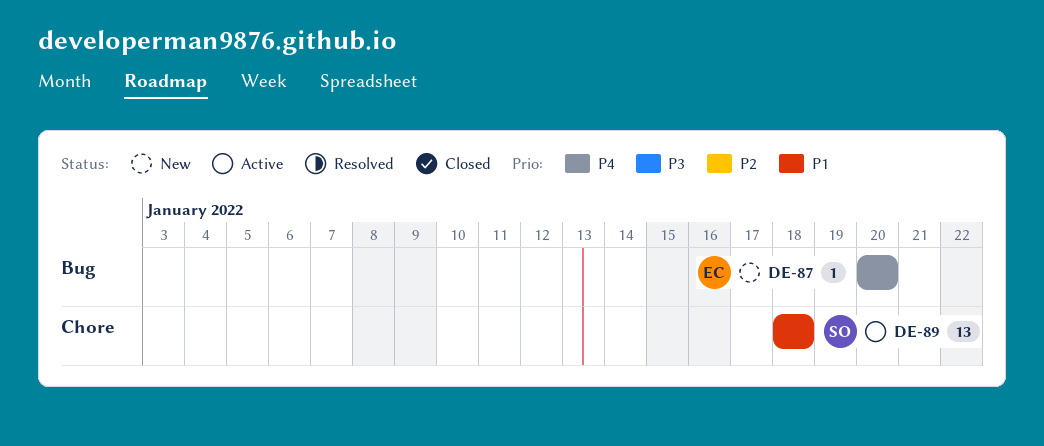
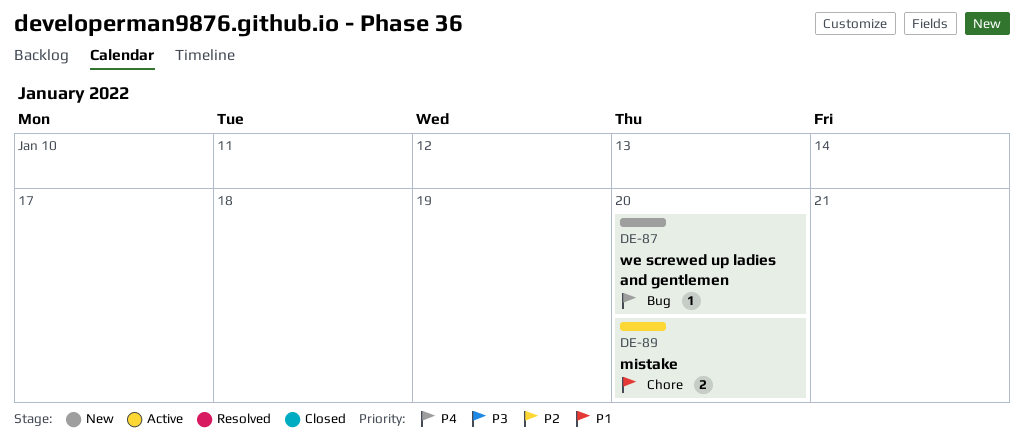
DE-89, estimate: 13 -> 2
DE-89, due: Jan 18 -> Jan 20

